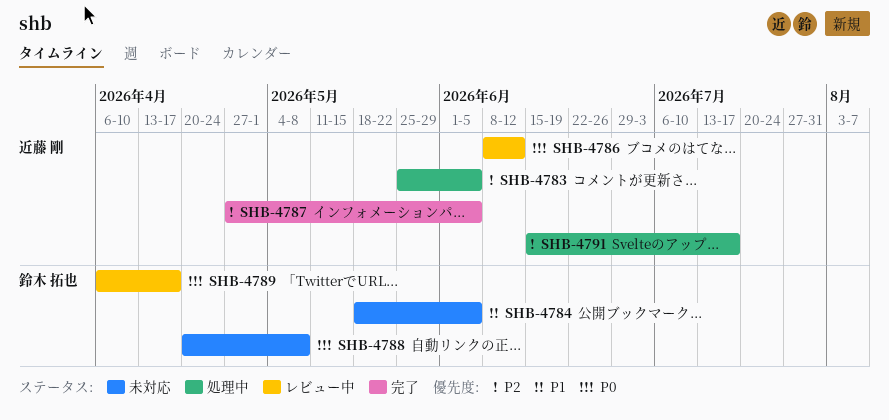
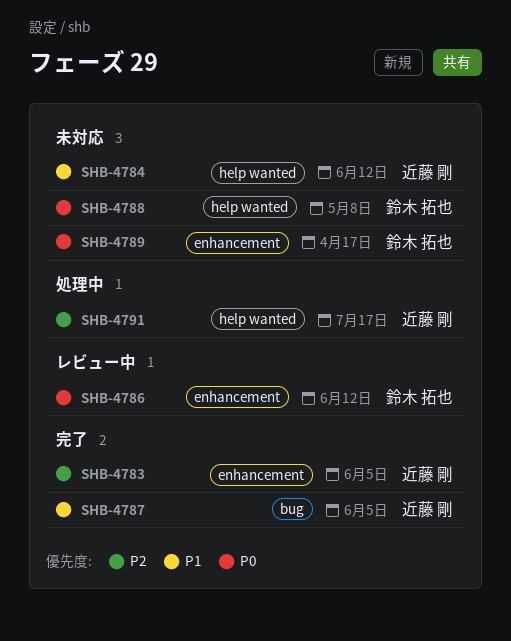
SHB-4783, status: 処理中 -> 完了
SHB-4784, owner: 鈴木 拓也 -> 近藤 剛
SHB-4784, due: Jun 5 -> Jun 12
SHB-4786, owner: 近藤 剛 -> 鈴木 拓也
SHB-4787, priority: P2 -> P1
SHB-4789, status: レビュー中 -> 未対応

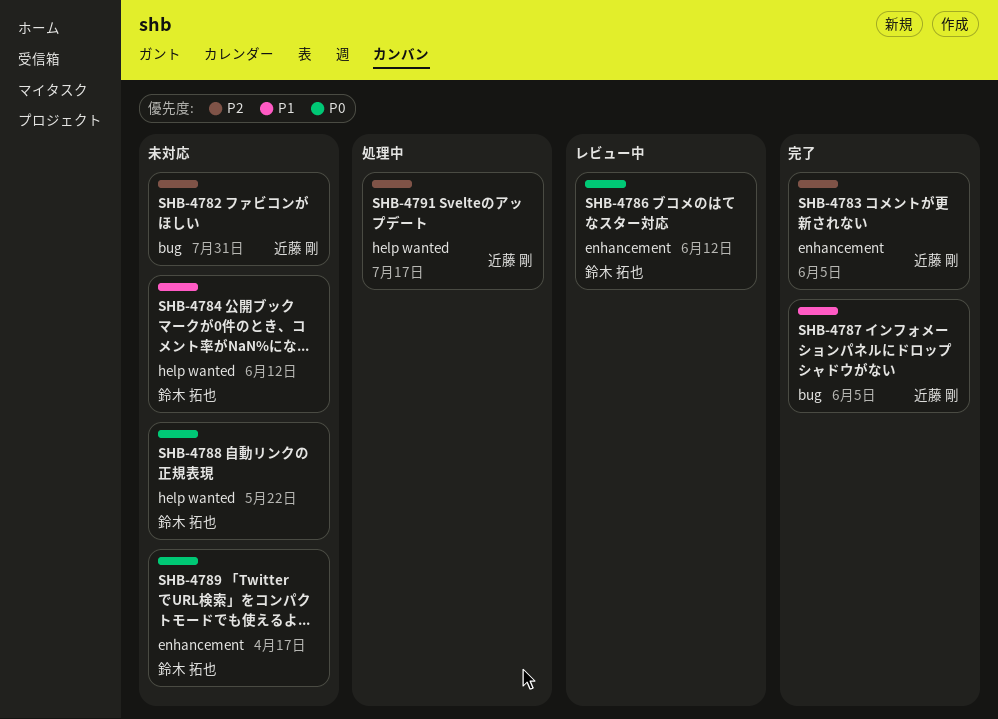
SHB-4782: none -> present
SHB-4784, owner: 近藤 剛 -> 鈴木 拓也
SHB-4788, due: May 8 -> May 22

